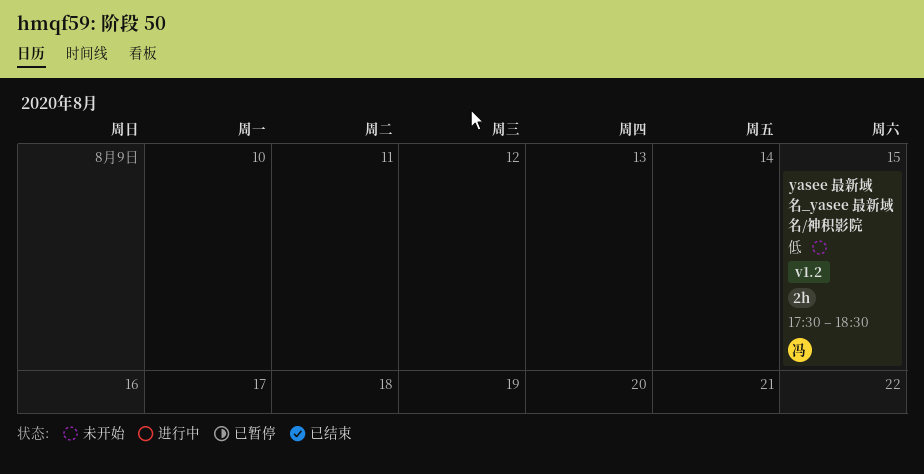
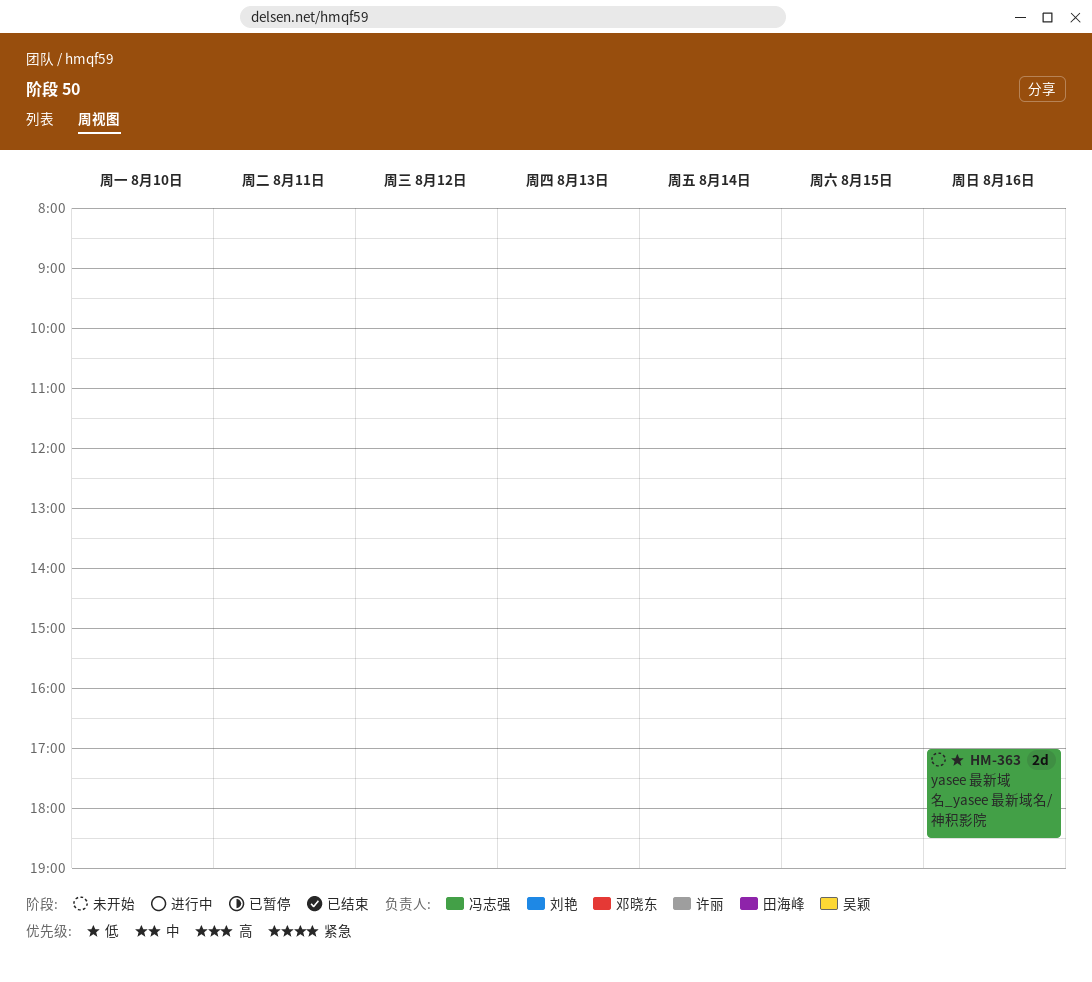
yasee 最新域名_yasee 最新域名/神积影院, estimate: 2h -> 2d
yasee 最新域名_yasee 最新域名/神积影院, day: Aug 15 -> Aug 16
yasee 最新域名_yasee 最新域名/神积影院, begins: 17:30 -> 17:00

